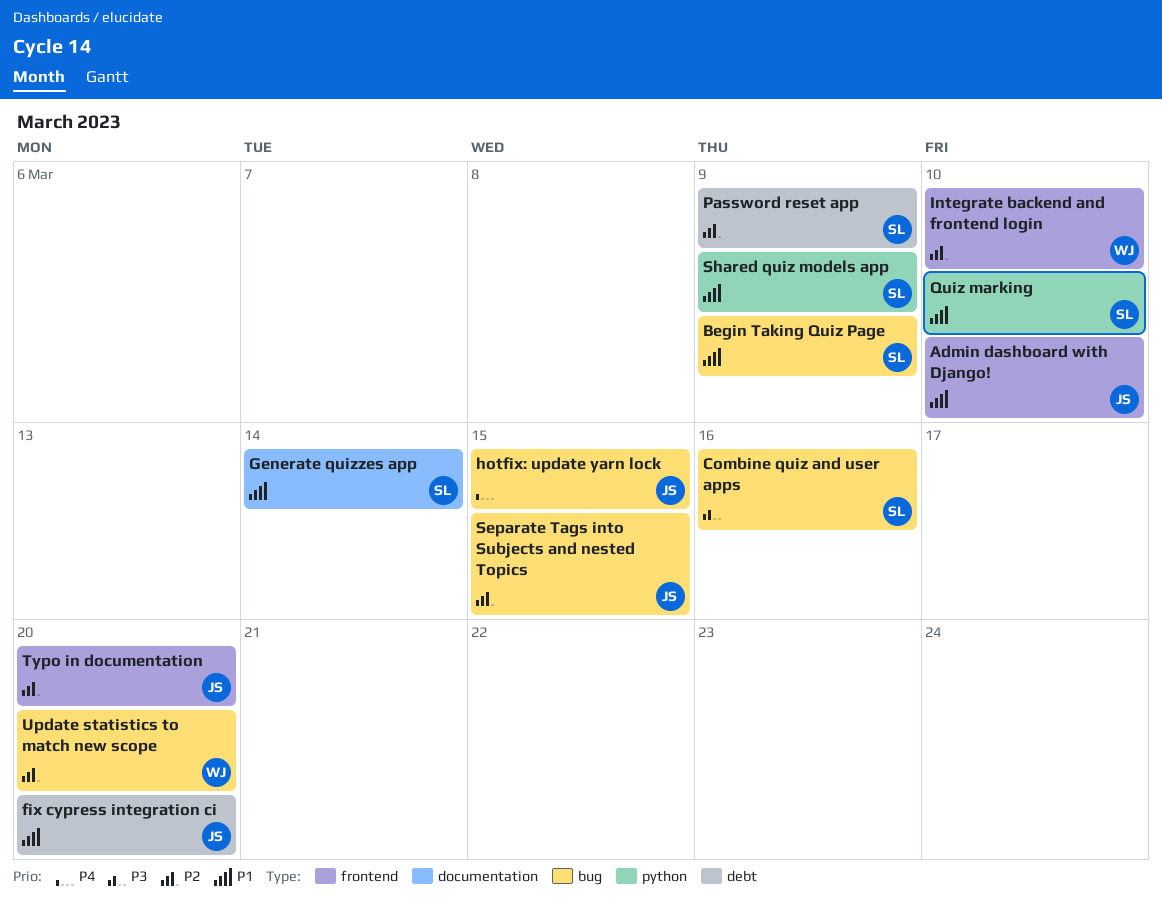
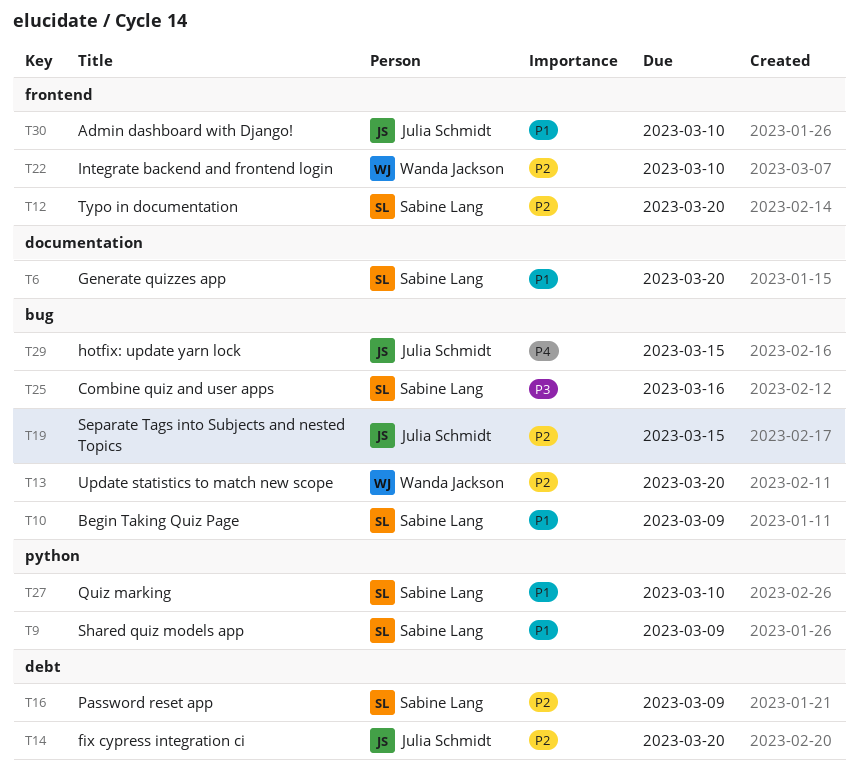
fix cypress integration ci, priority: P1 -> P2
Generate quizzes app, due: Mar 14 -> Mar 20
Typo in documentation, owner: Julia Schmidt -> Sabine Lang

